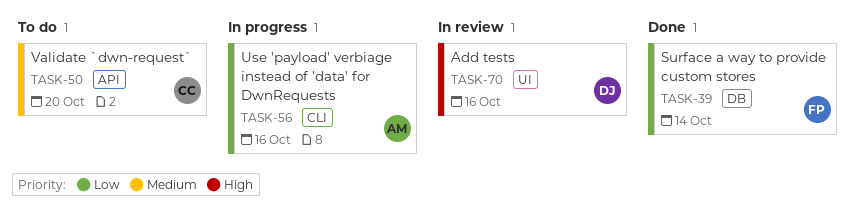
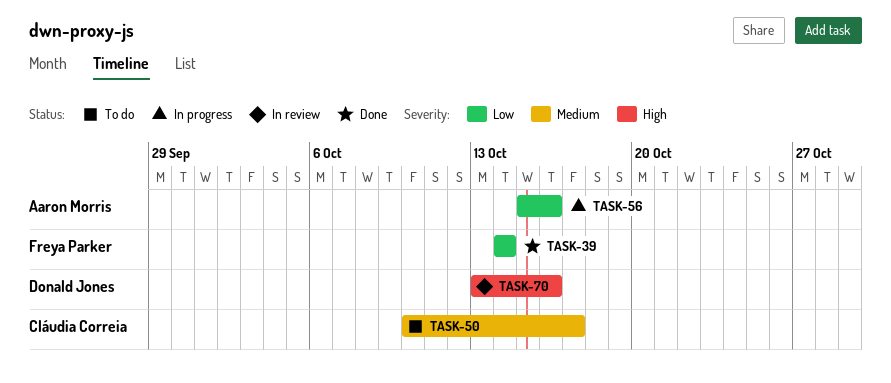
TASK-50, due: Oct 20 -> Oct 17

